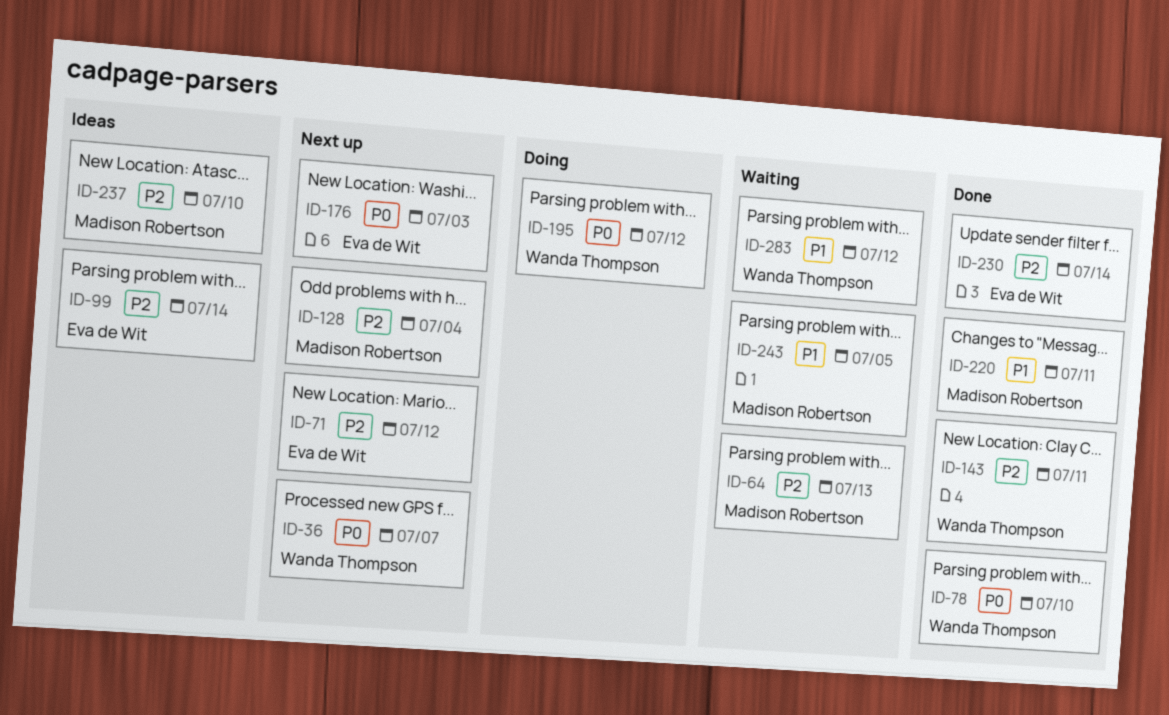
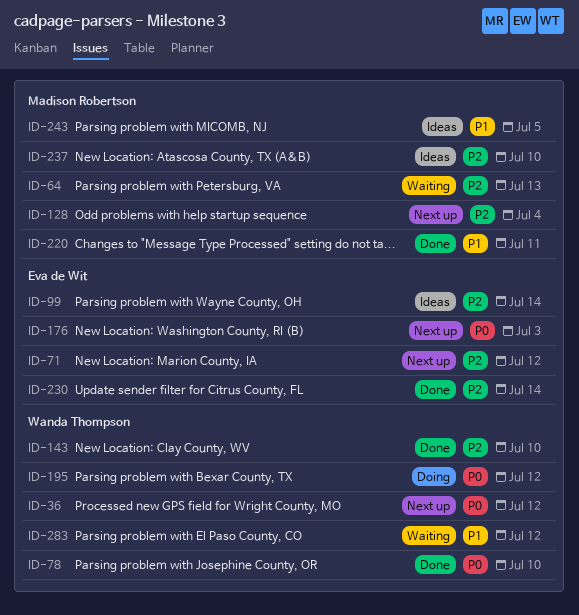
ID-36, due: Jul 7 -> Jul 12
ID-143, due: Jul 11 -> Jul 10
ID-243, status: Waiting -> Ideas

